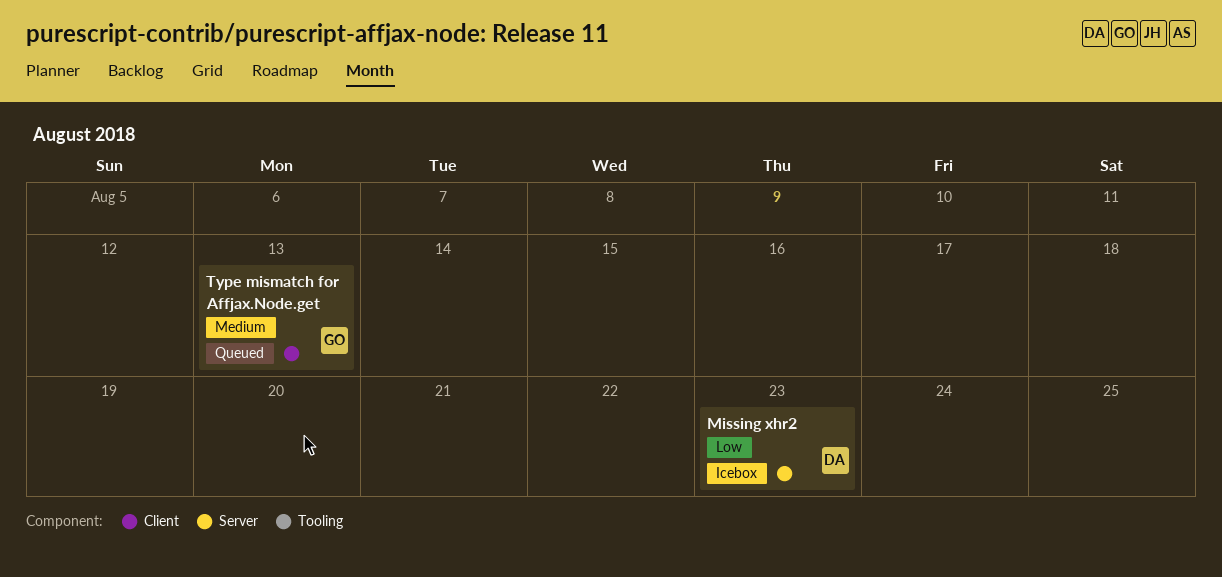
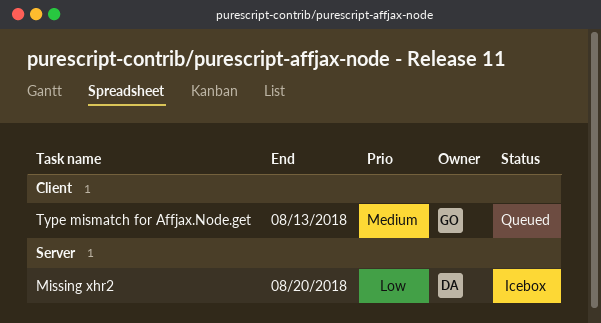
Missing xhr2, due: Aug 23 -> Aug 20

